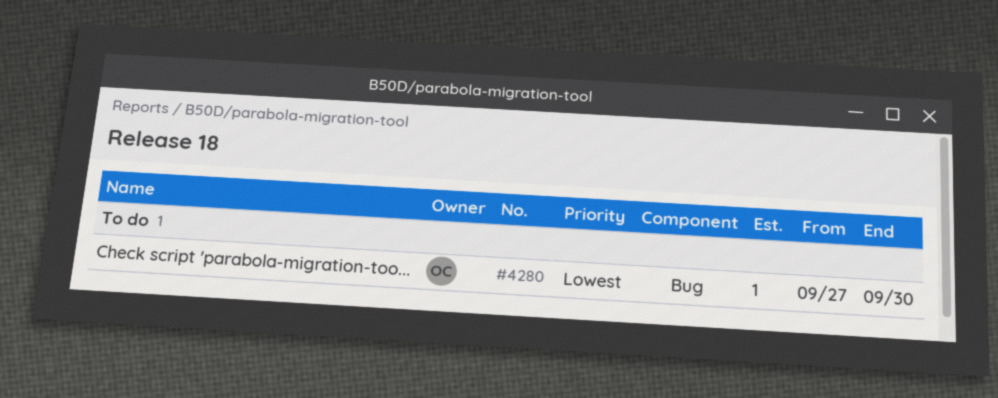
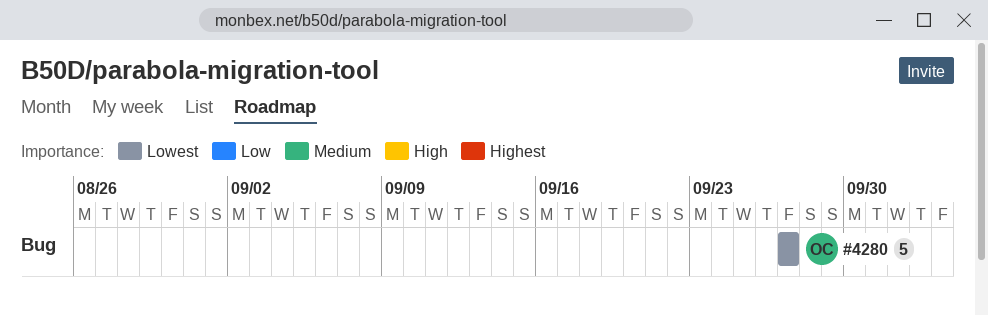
#4280, estimate: 1 -> 5
#4280, due: Sep 30 -> Sep 27

